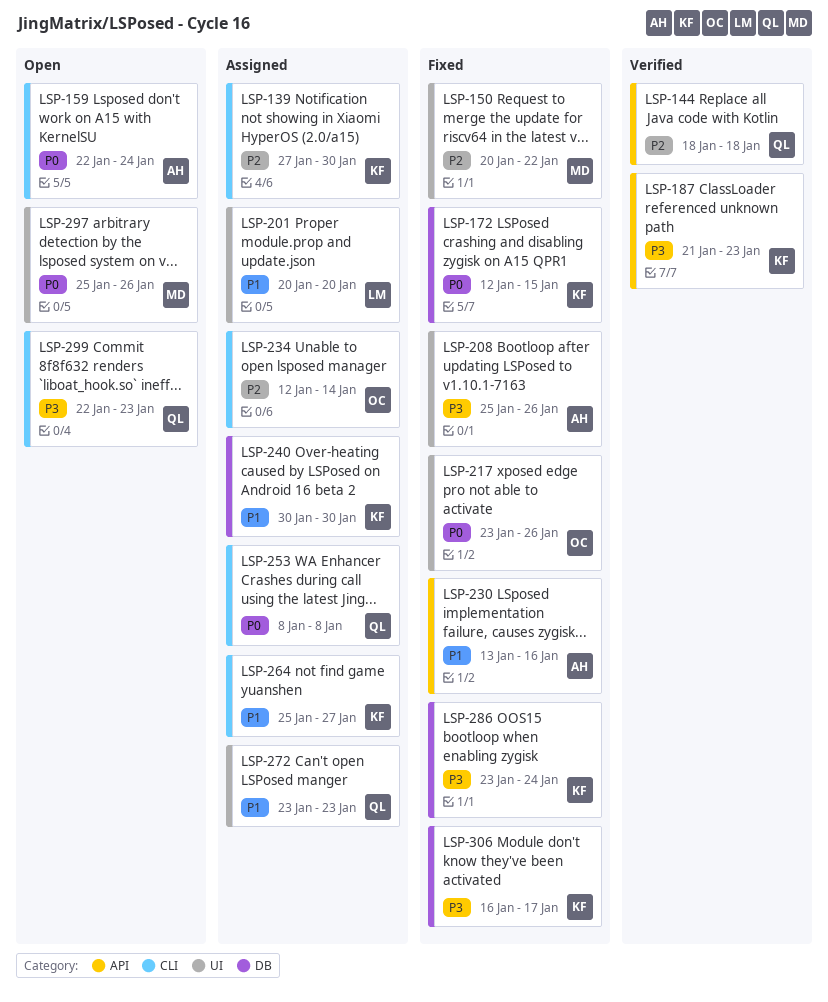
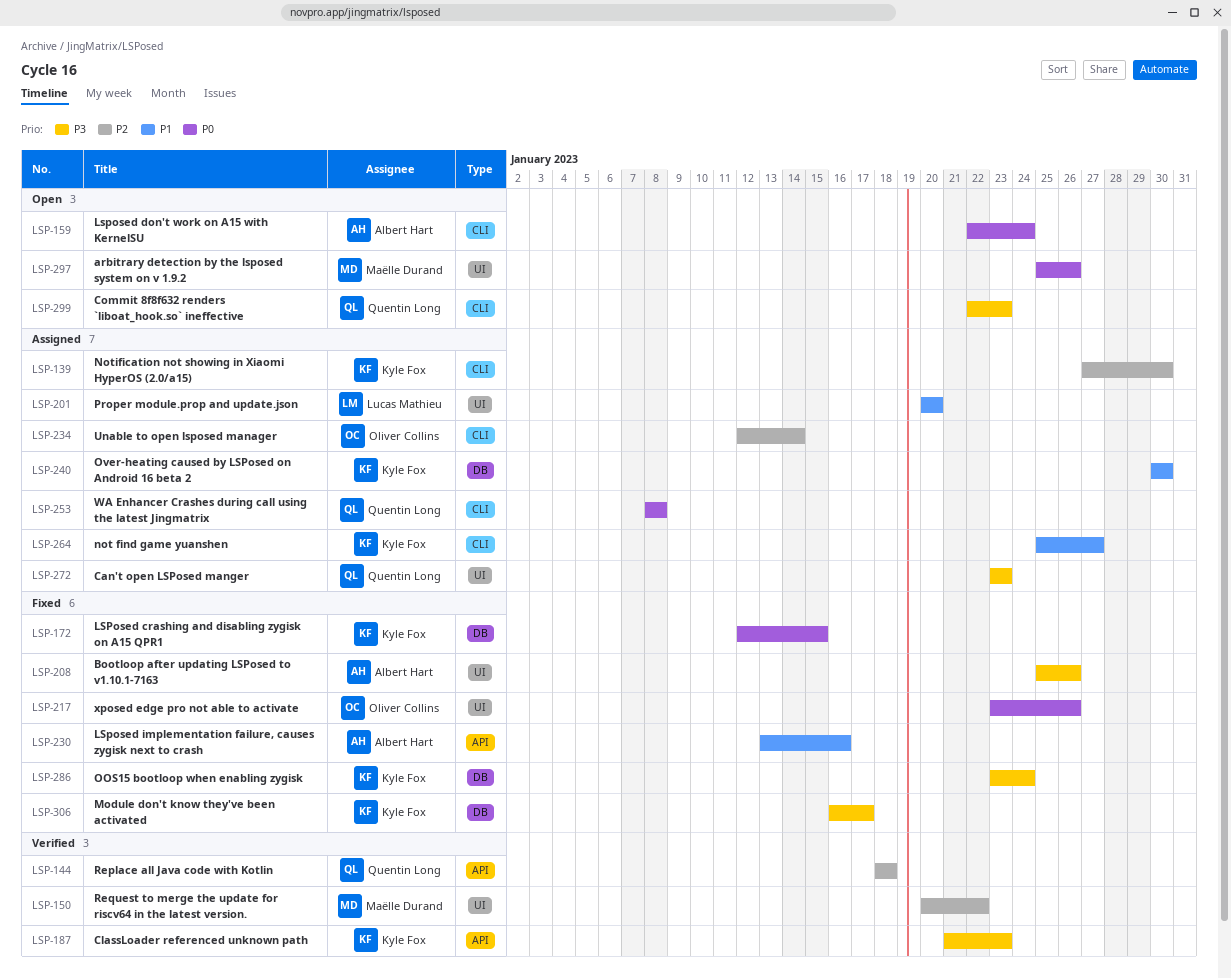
LSP-150, status: Fixed -> Verified
LSP-272, priority: P1 -> P3

